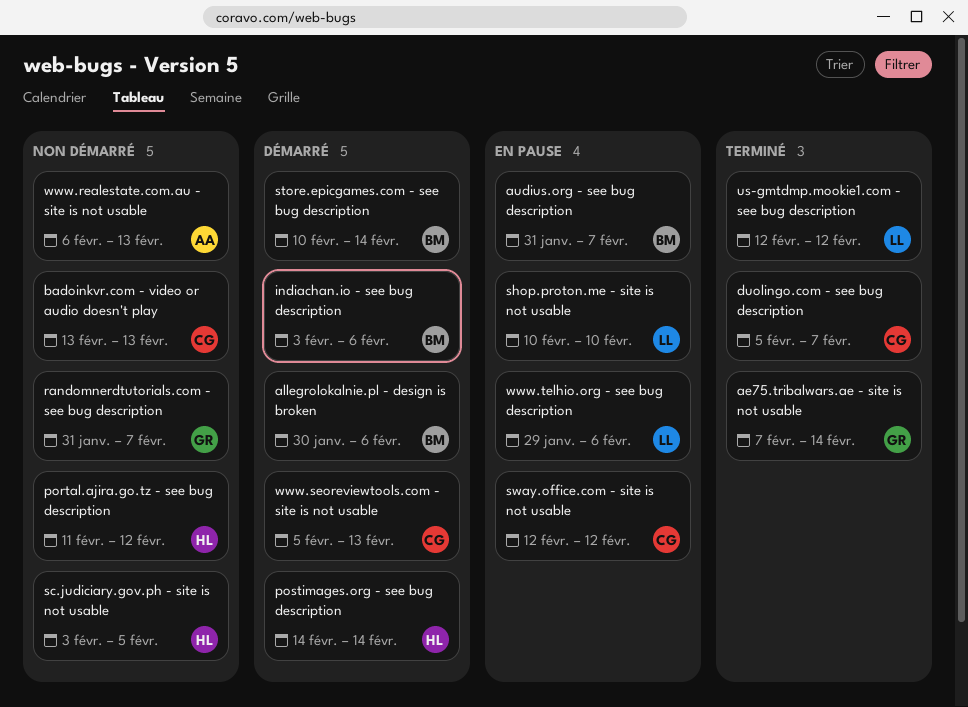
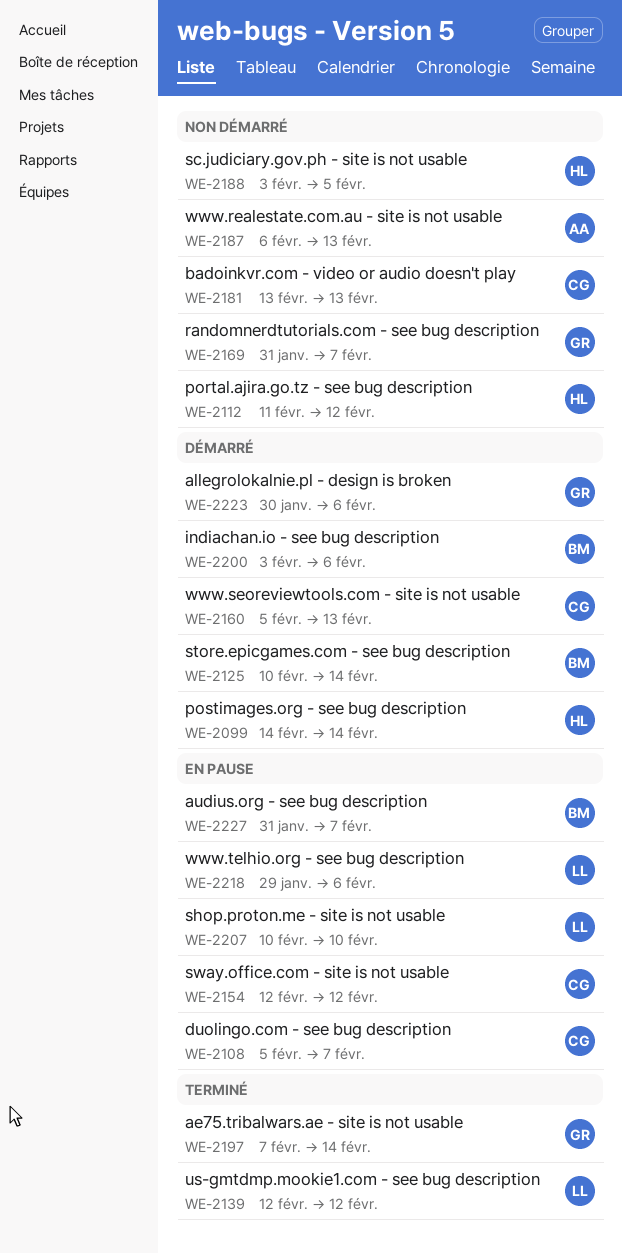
allegrolokalnie.pl - design is broken, owner: BM -> GR
duolingo.com - see bug description, status: Terminé -> En pause

